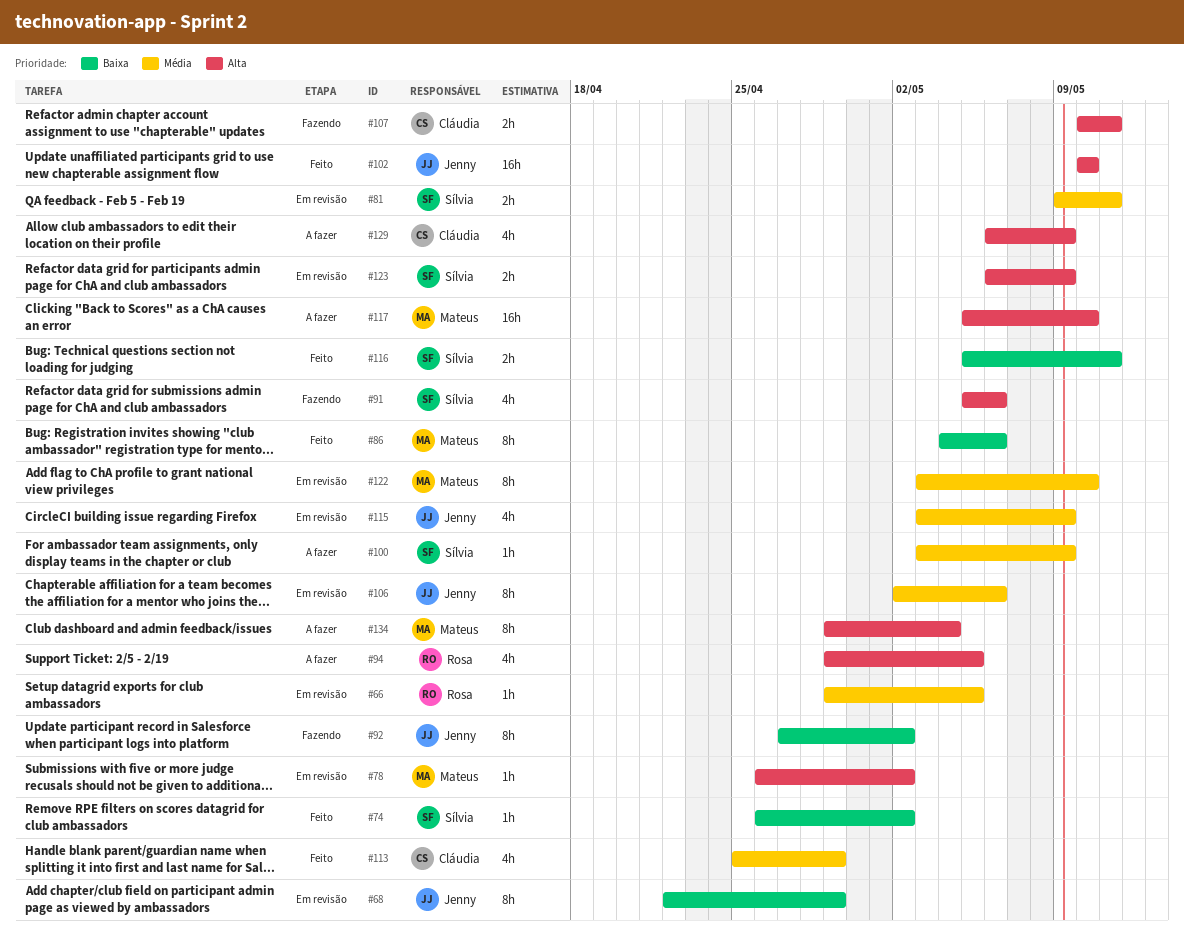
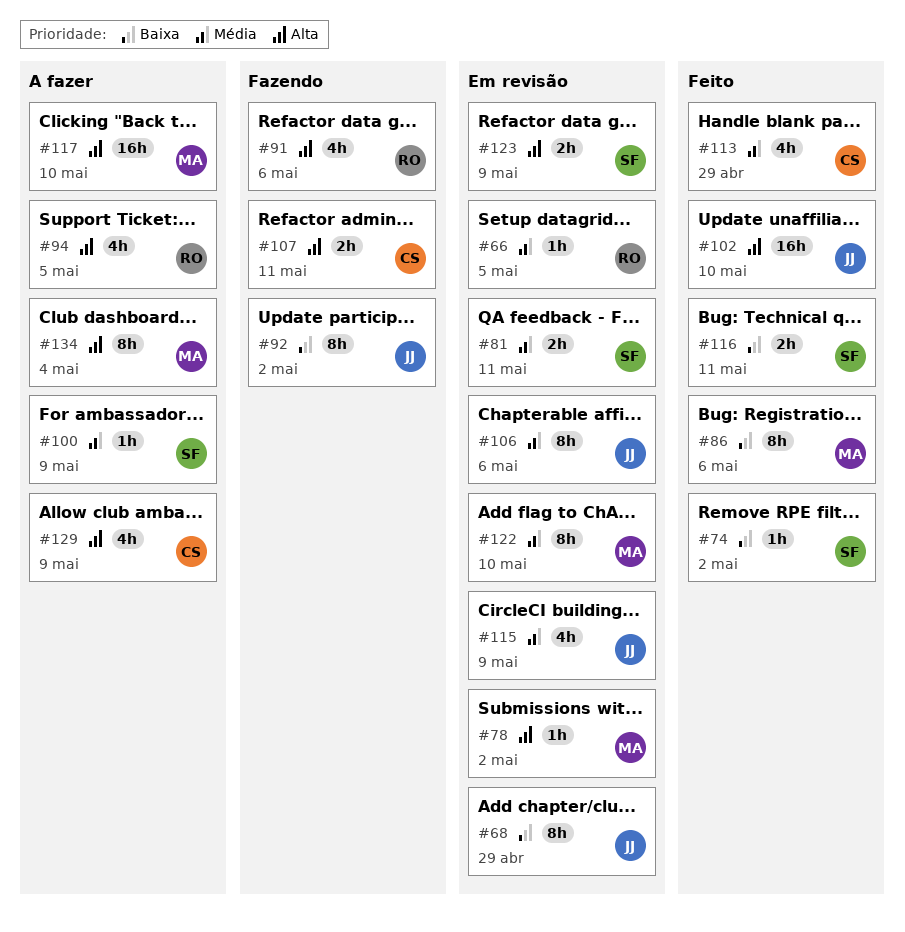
#91, owner: Sílvia -> Rosa

